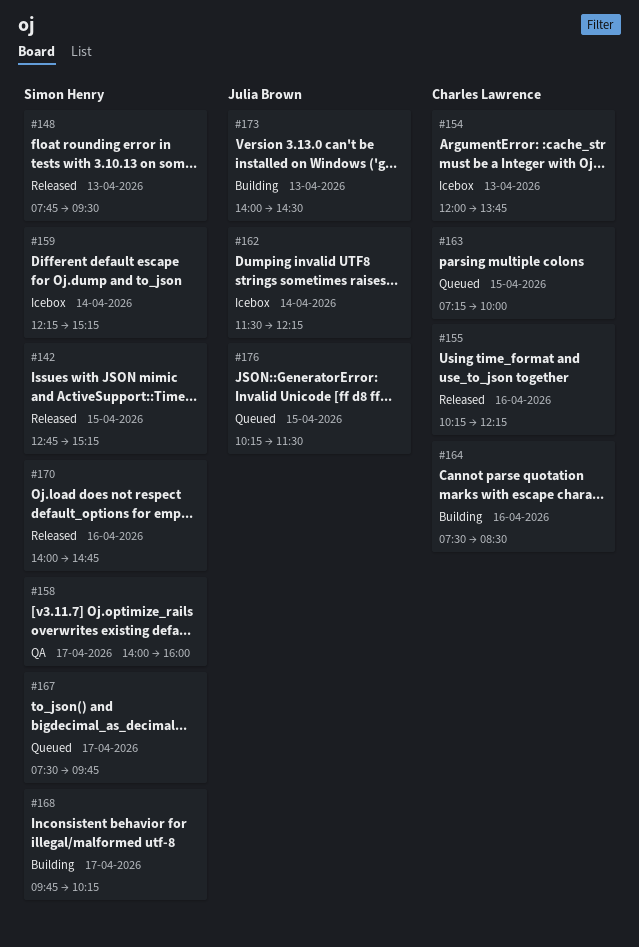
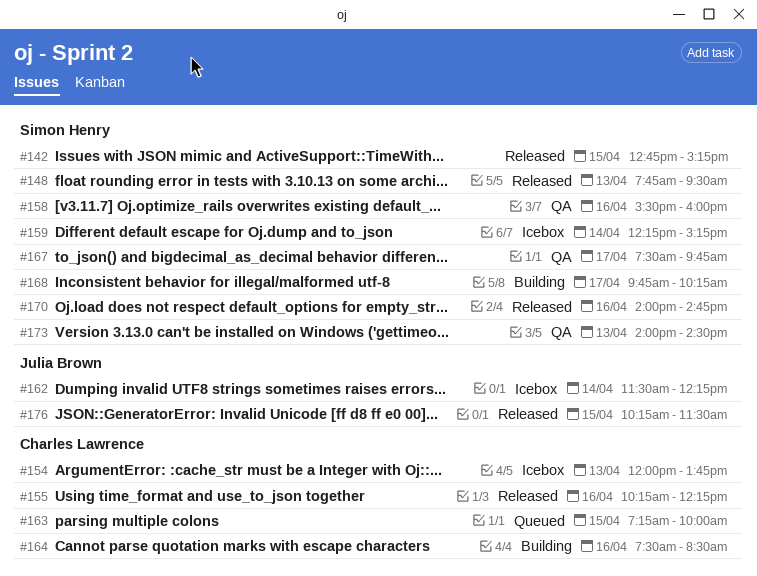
#158, day: Apr 17 -> Apr 16
#158, begins: 14:00 -> 15:30
#167, status: Queued -> QA
#173, status: Building -> QA
#173, owner: Julia Brown -> Simon Henry
#176, status: Queued -> Released

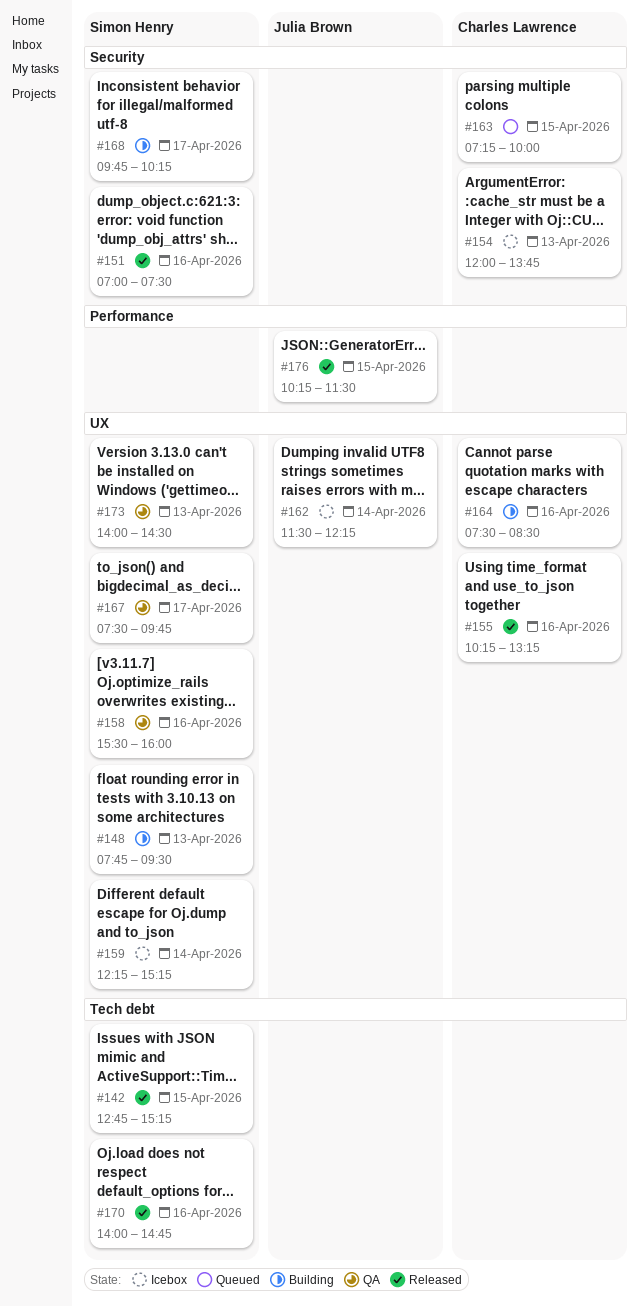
#148, status: Released -> Building
#151: none -> present
#155, ends: 12:15 -> 13:15

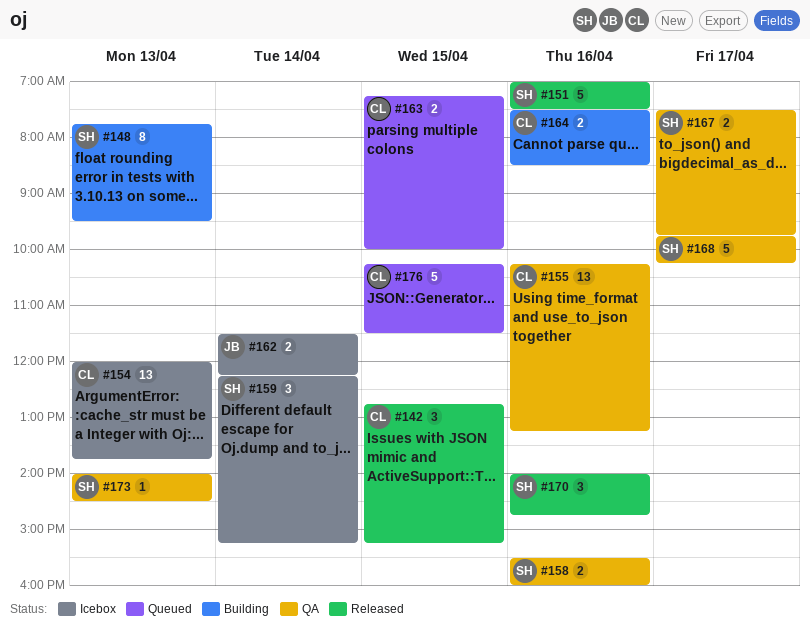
#142, owner: Simon Henry -> Charles Lawrence
#155, status: Released -> QA
#168, status: Building -> QA
#176, status: Released -> Queued
#176, owner: Julia Brown -> Charles Lawrence

